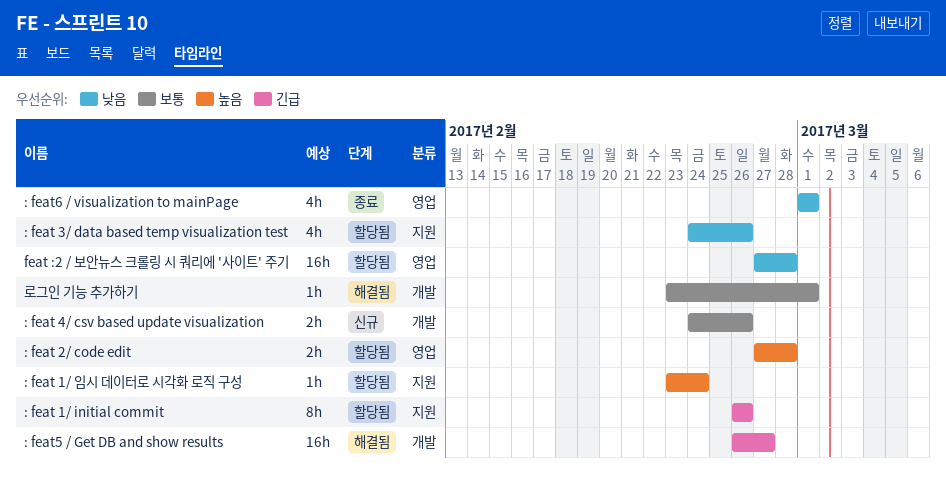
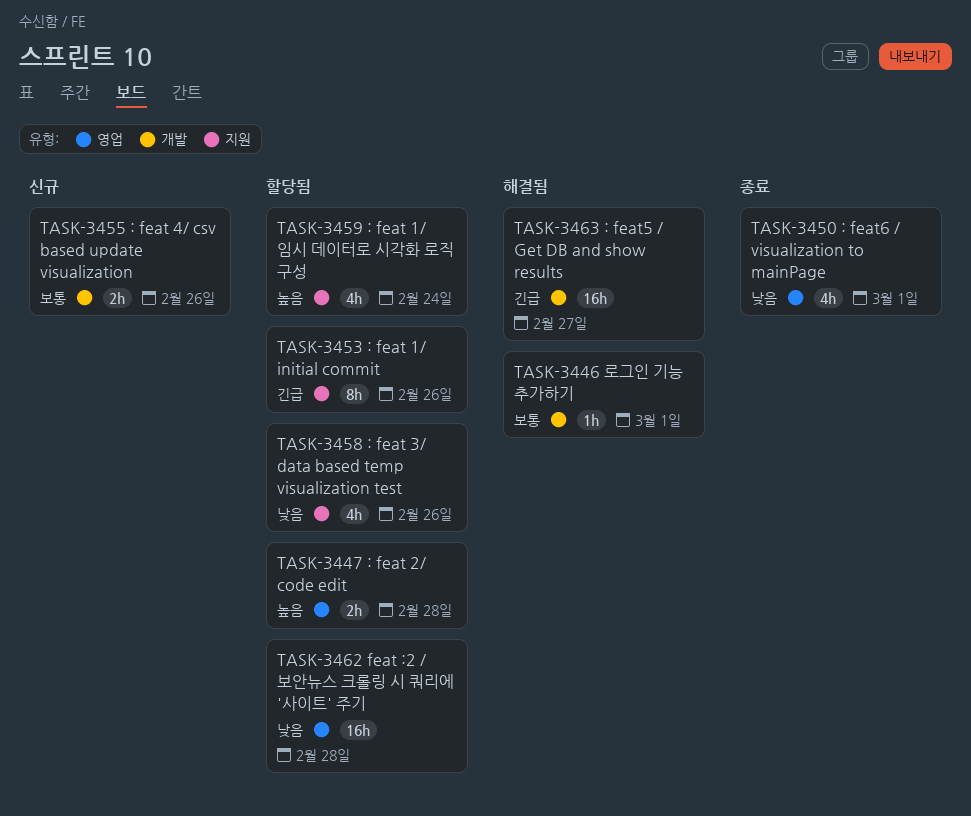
: feat 1/ 임시 데이터로 시각화 로직 구성, estimate: 1h -> 4h

